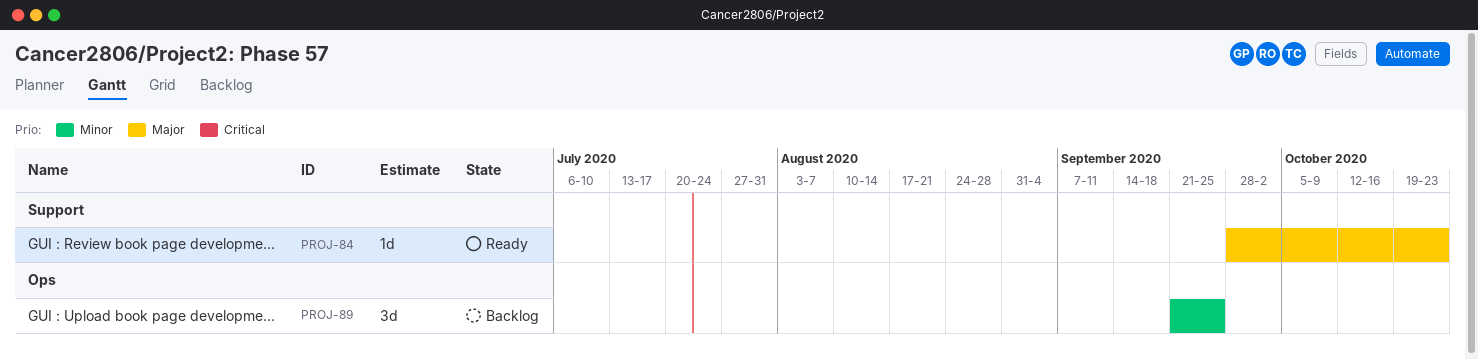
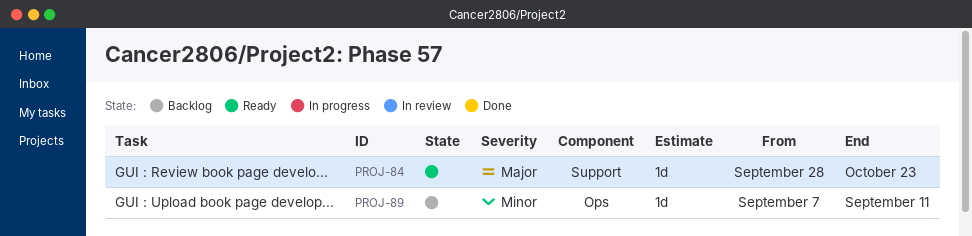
PROJ-89, estimate: 3d -> 1d
PROJ-89, start: Sep 21 -> Sep 7
PROJ-89, due: Sep 25 -> Sep 11

